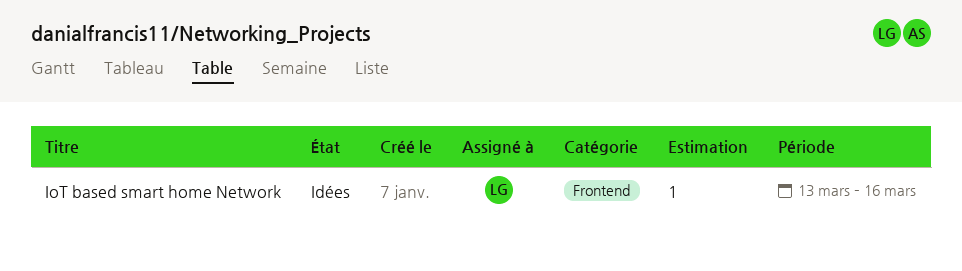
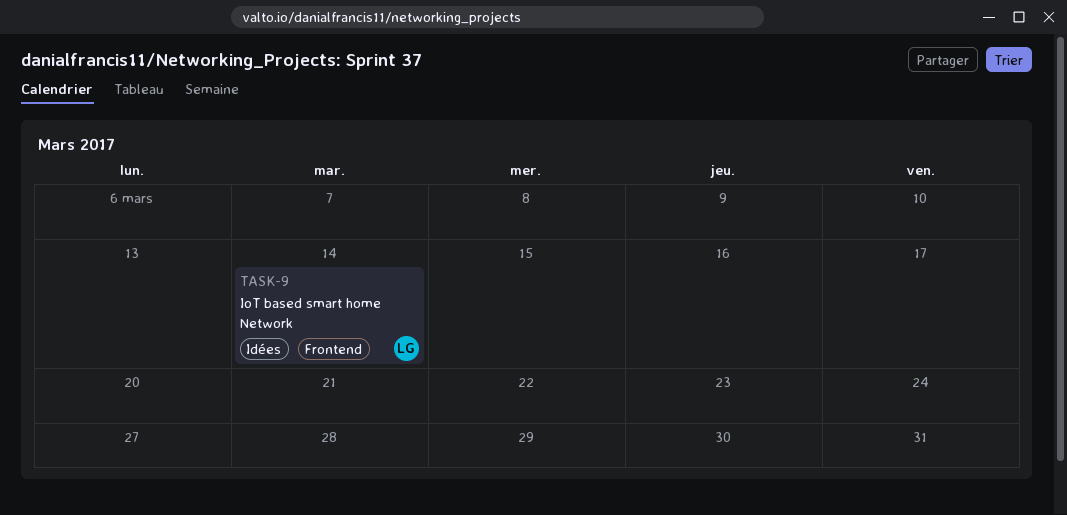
IoT based smart home Network, due: Mar 16 -> Mar 14

